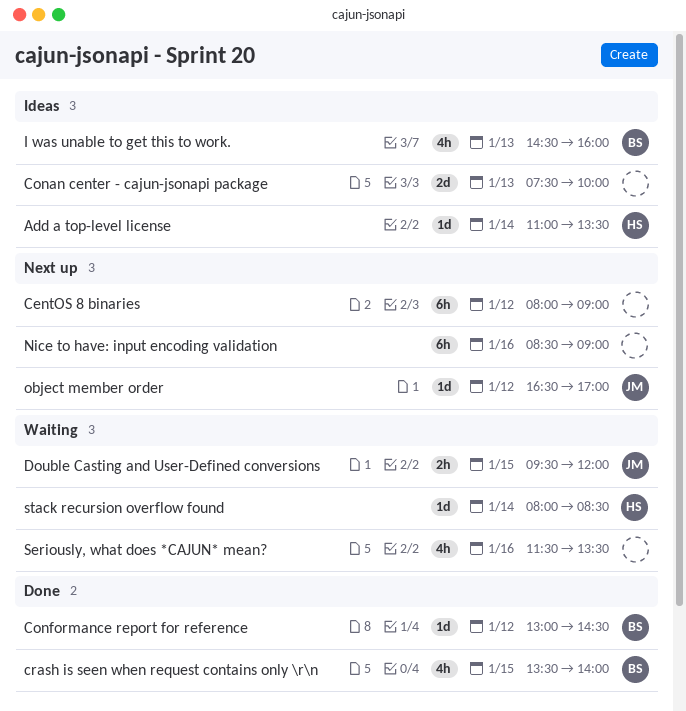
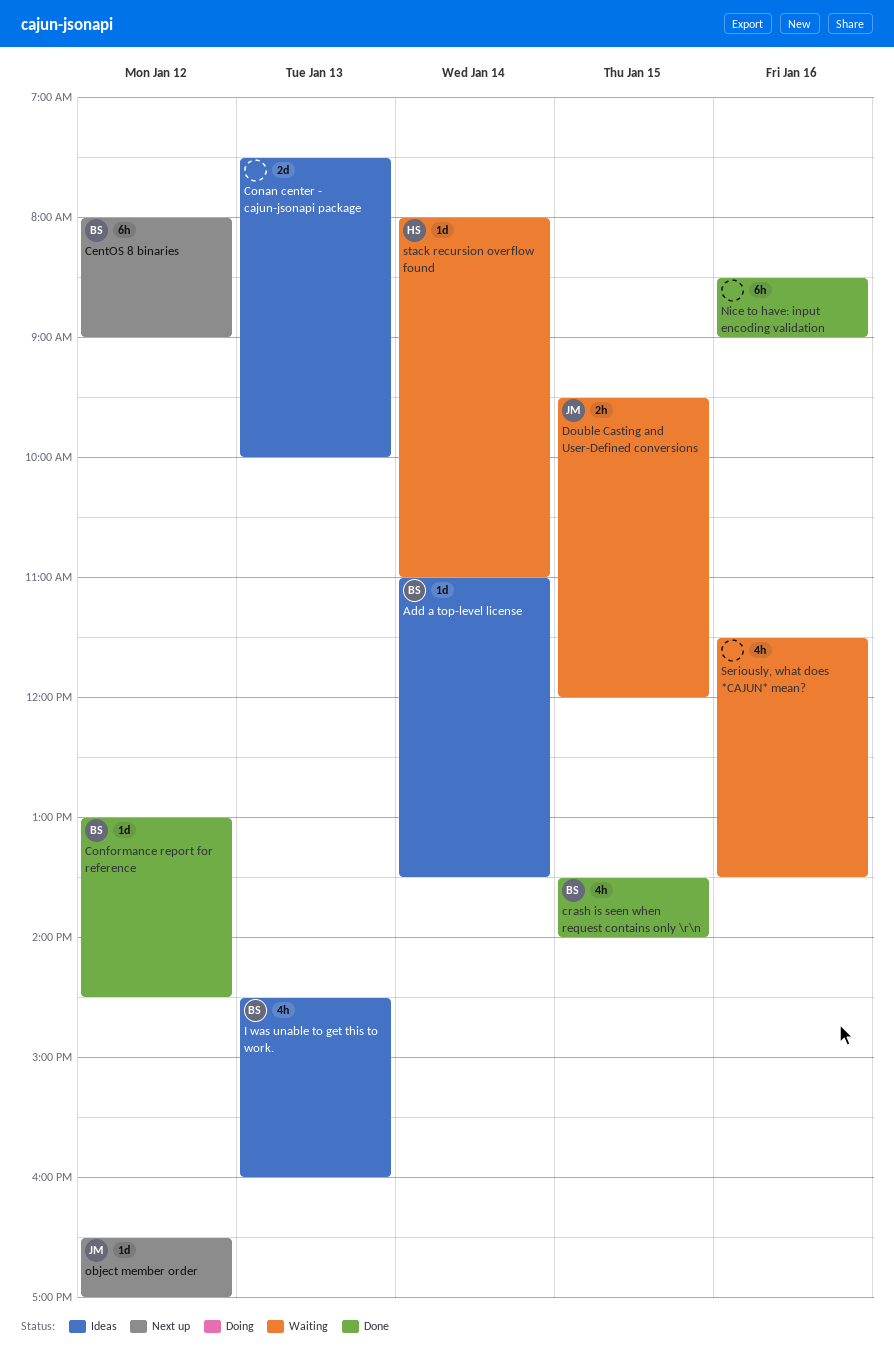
Add a top-level license, owner: HS -> BS
CentOS 8 binaries, owner: none -> BS
Nice to have: input encoding validation, status: Next up -> Done
stack recursion overflow found, ends: 08:30 -> 11:00

